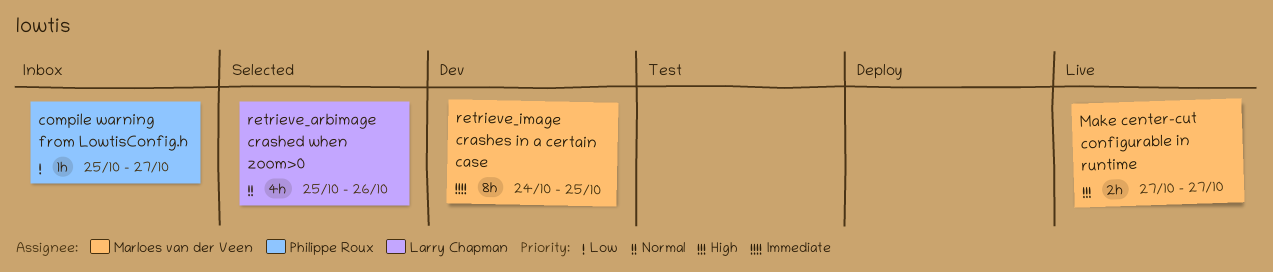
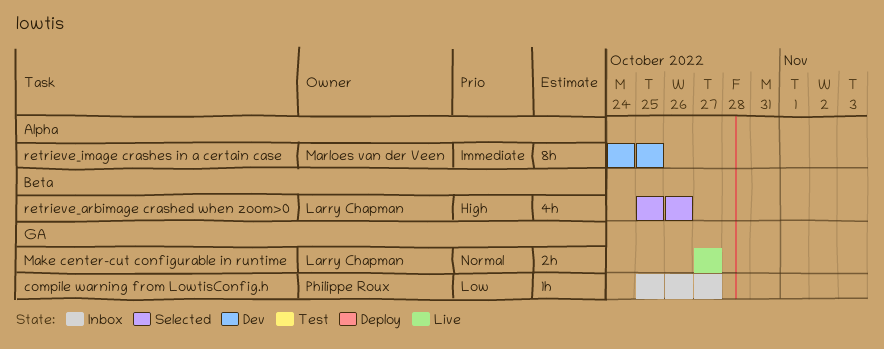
Make center-cut configurable in runtime, owner: Marloes van der Veen -> Larry Chapman
Make center-cut configurable in runtime, priority: High -> Normal
retrieve_arbimage crashed when zoom>0, priority: Normal -> High

